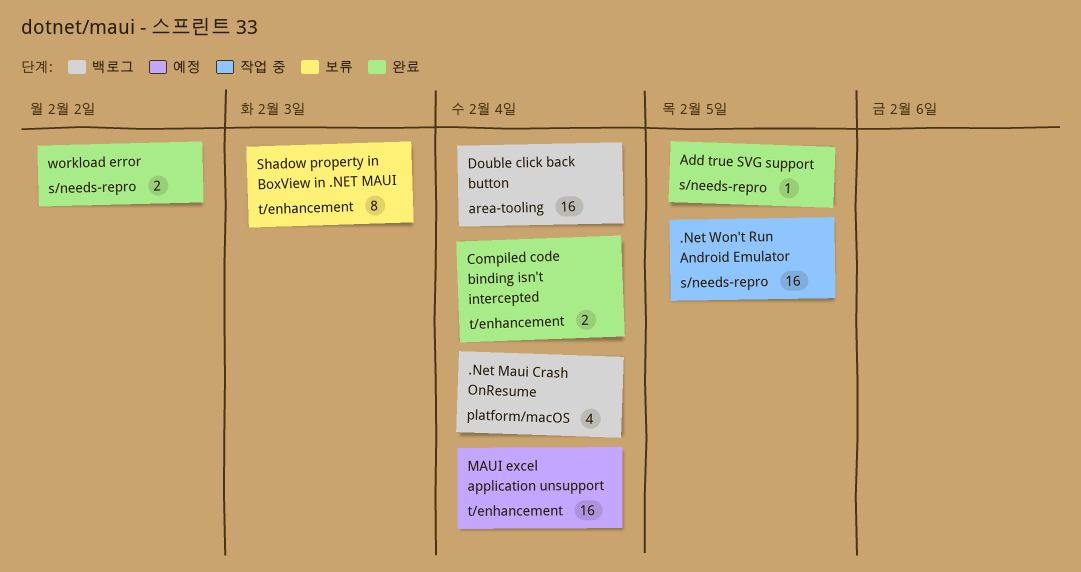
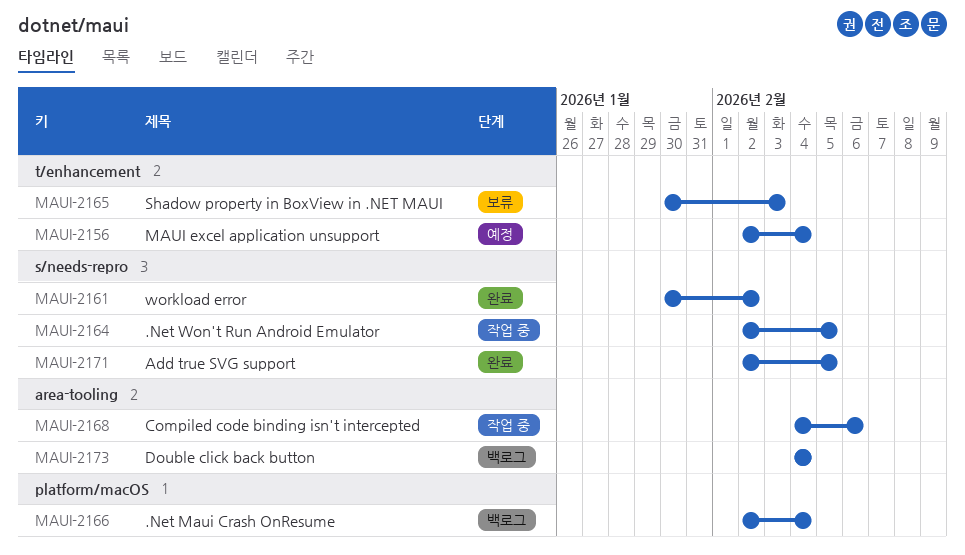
Compiled code binding isn't intercepted, status: 완료 -> 작업 중
Compiled code binding isn't intercepted, label: t/enhancement -> area-tooling
Compiled code binding isn't intercepted, due: Feb 4 -> Feb 6

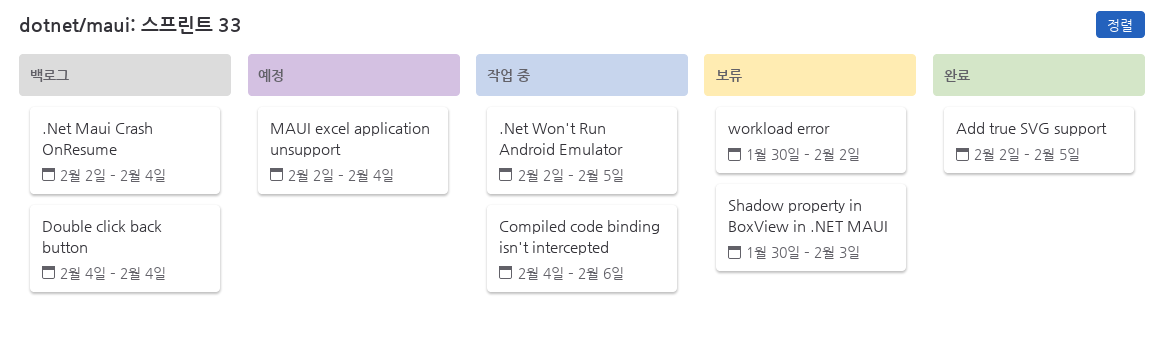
workload error, status: 완료 -> 보류

